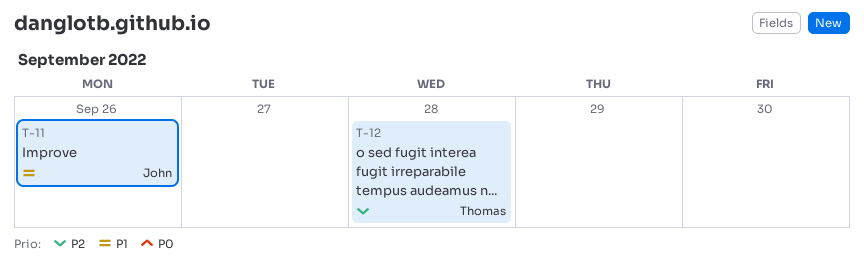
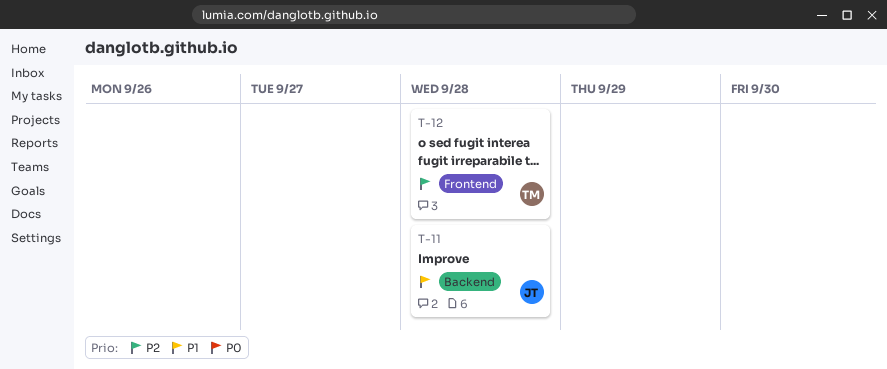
T-11, due: Sep 26 -> Sep 28

